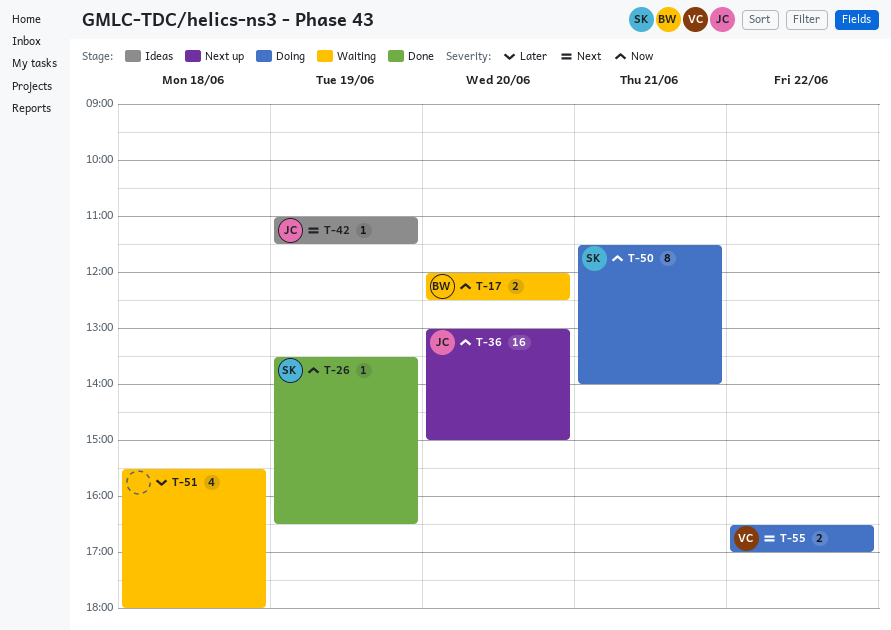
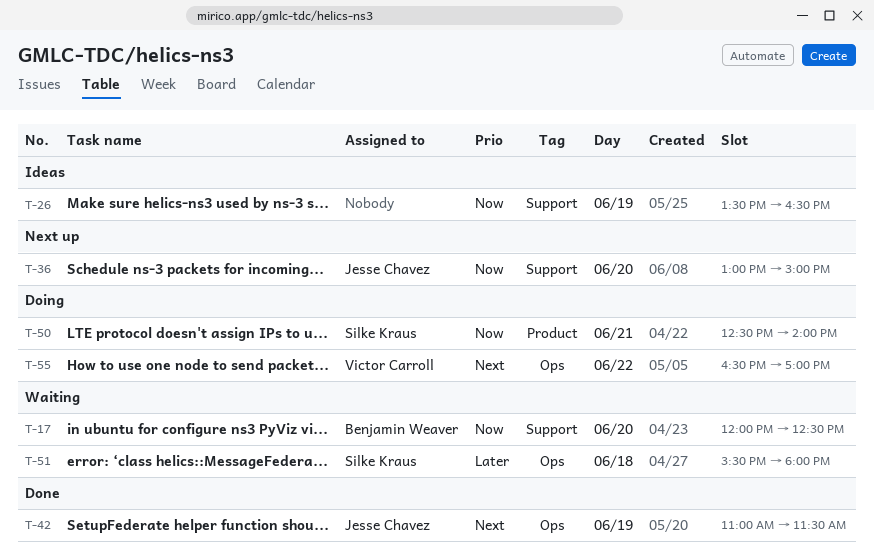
T-26, status: Done -> Ideas
T-26, owner: Silke Kraus -> none
T-42, status: Ideas -> Done
T-50, begins: 11:30 -> 12:30
T-51, owner: none -> Silke Kraus

